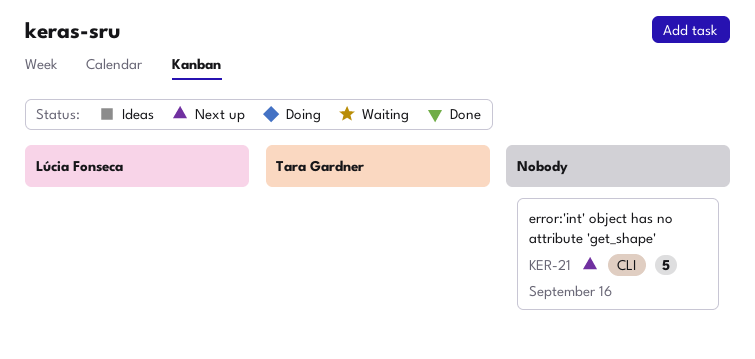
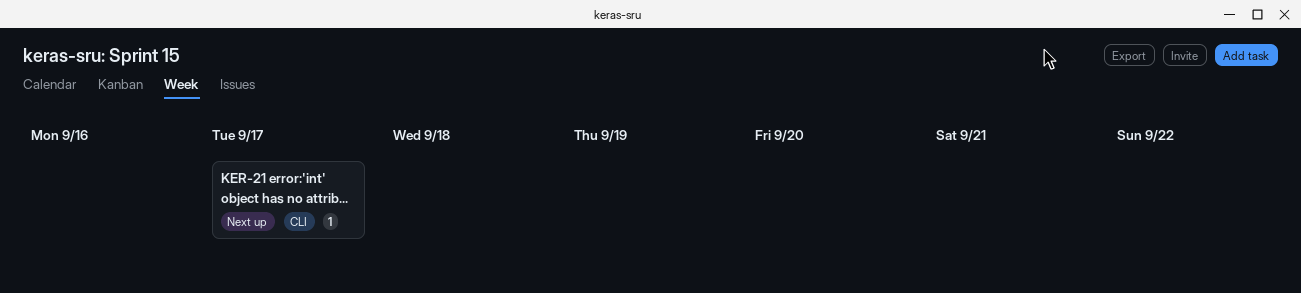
KER-21, estimate: 5 -> 1
KER-21, due: Sep 16 -> Sep 17

